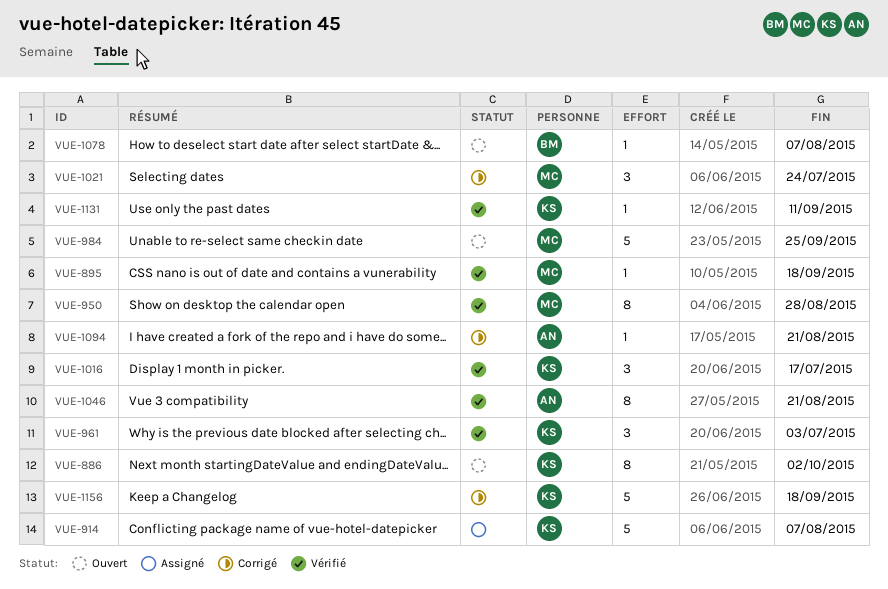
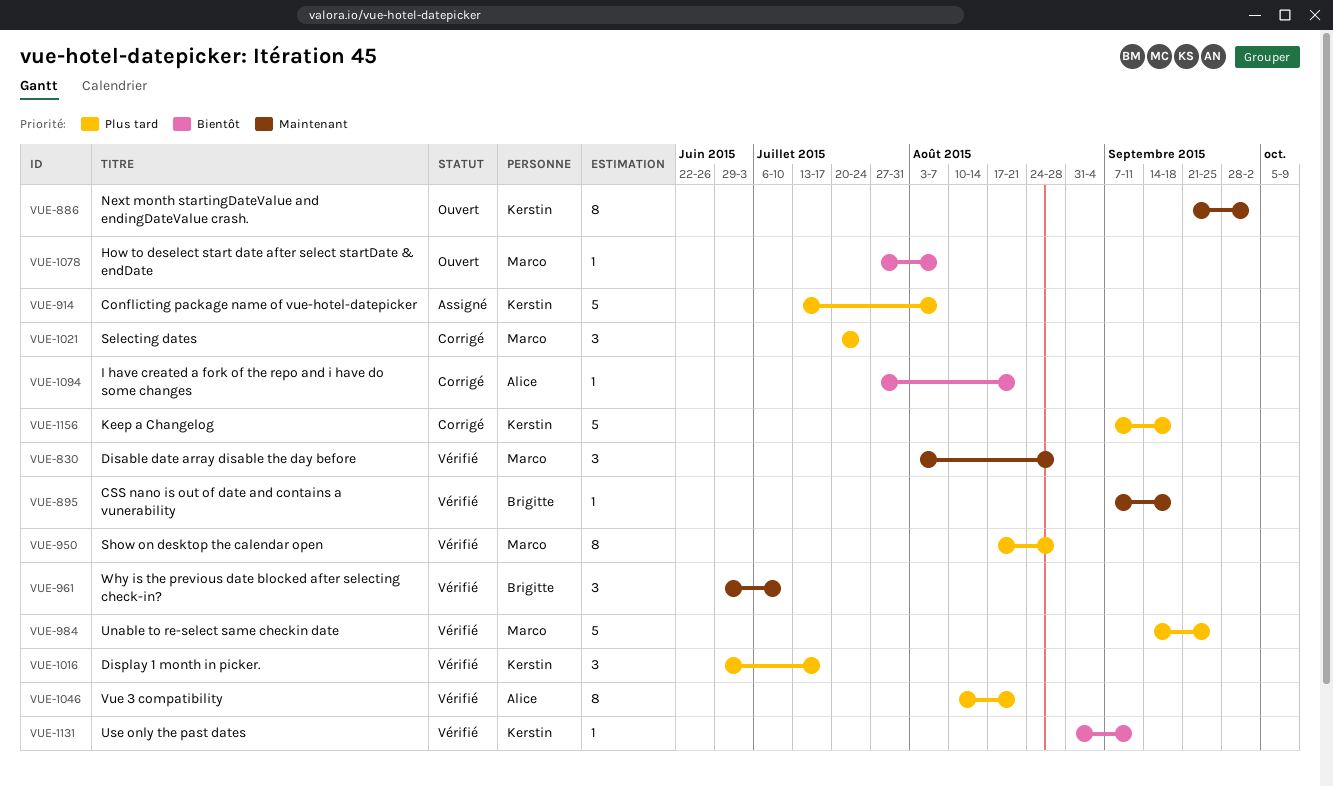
VUE-830: none -> present
VUE-895, owner: Marco -> Brigitte
VUE-961, owner: Kerstin -> Brigitte
VUE-961, due: Jul 3 -> Jul 10
VUE-984, status: Ouvert -> Vérifié
VUE-1078, owner: Brigitte -> Marco

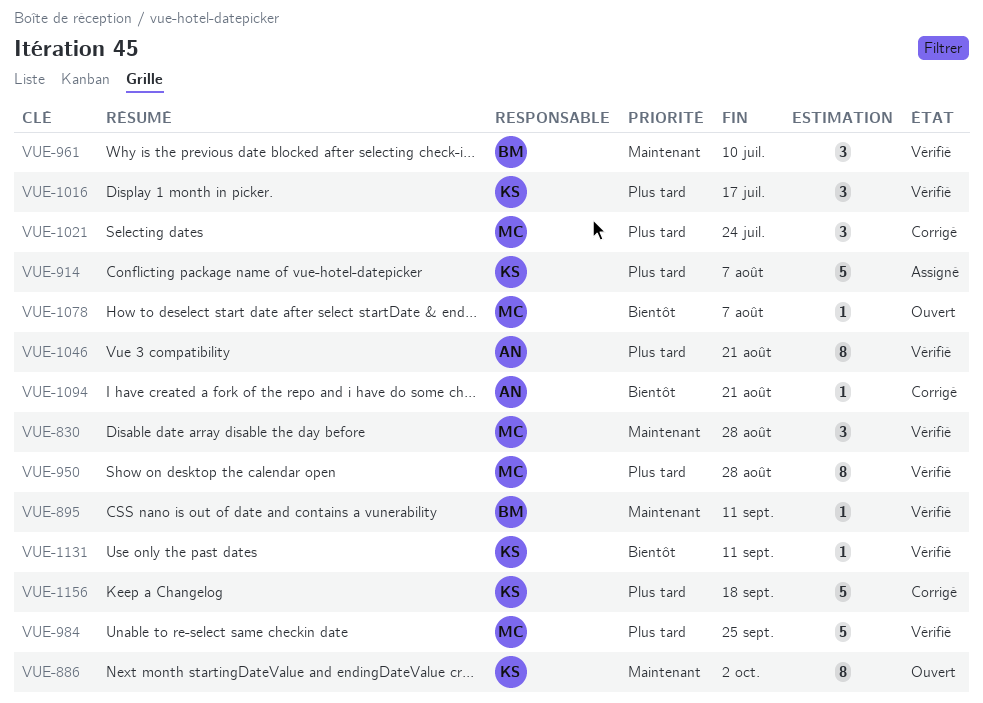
VUE-895, due: Sep 18 -> Sep 11

